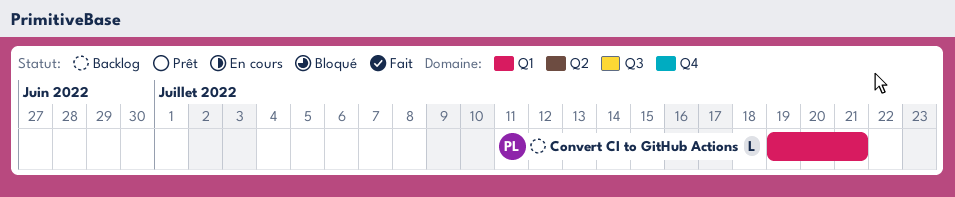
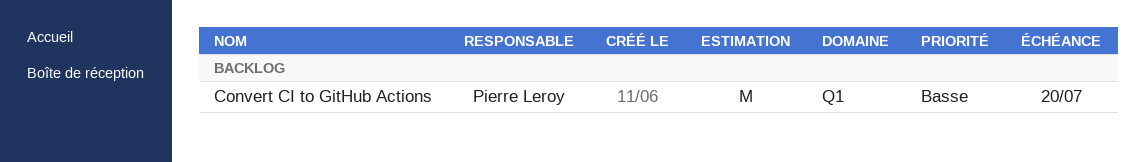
Convert CI to GitHub Actions, estimate: L -> M
Convert CI to GitHub Actions, due: Jul 21 -> Jul 20

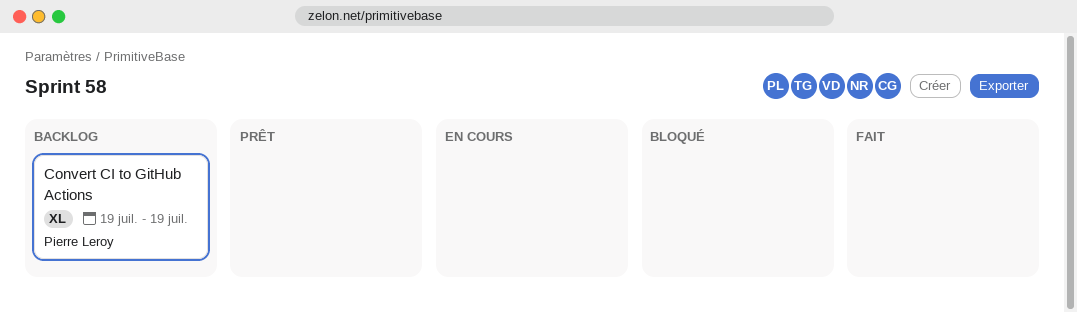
Convert CI to GitHub Actions, estimate: M -> XL
Convert CI to GitHub Actions, due: Jul 20 -> Jul 19

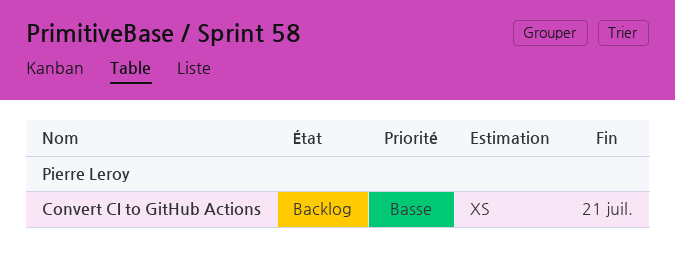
Convert CI to GitHub Actions, estimate: XL -> XS
Convert CI to GitHub Actions, due: Jul 19 -> Jul 21

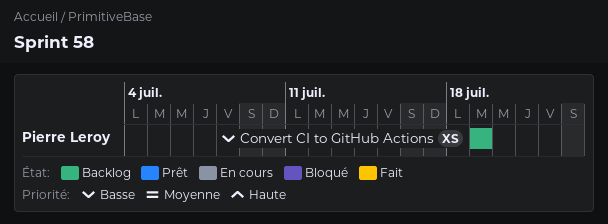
Convert CI to GitHub Actions, due: Jul 21 -> Jul 19

